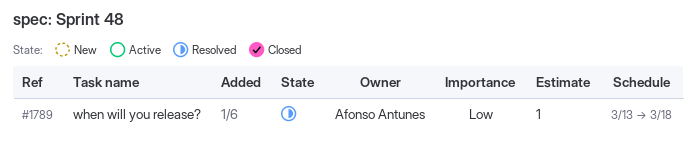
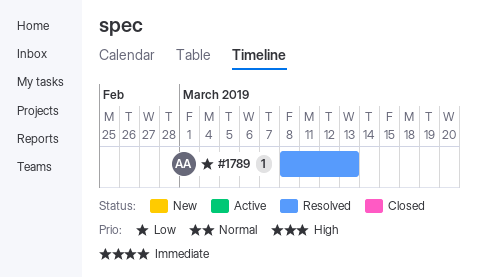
#1789, start: Mar 13 -> Mar 8
#1789, due: Mar 18 -> Mar 13

